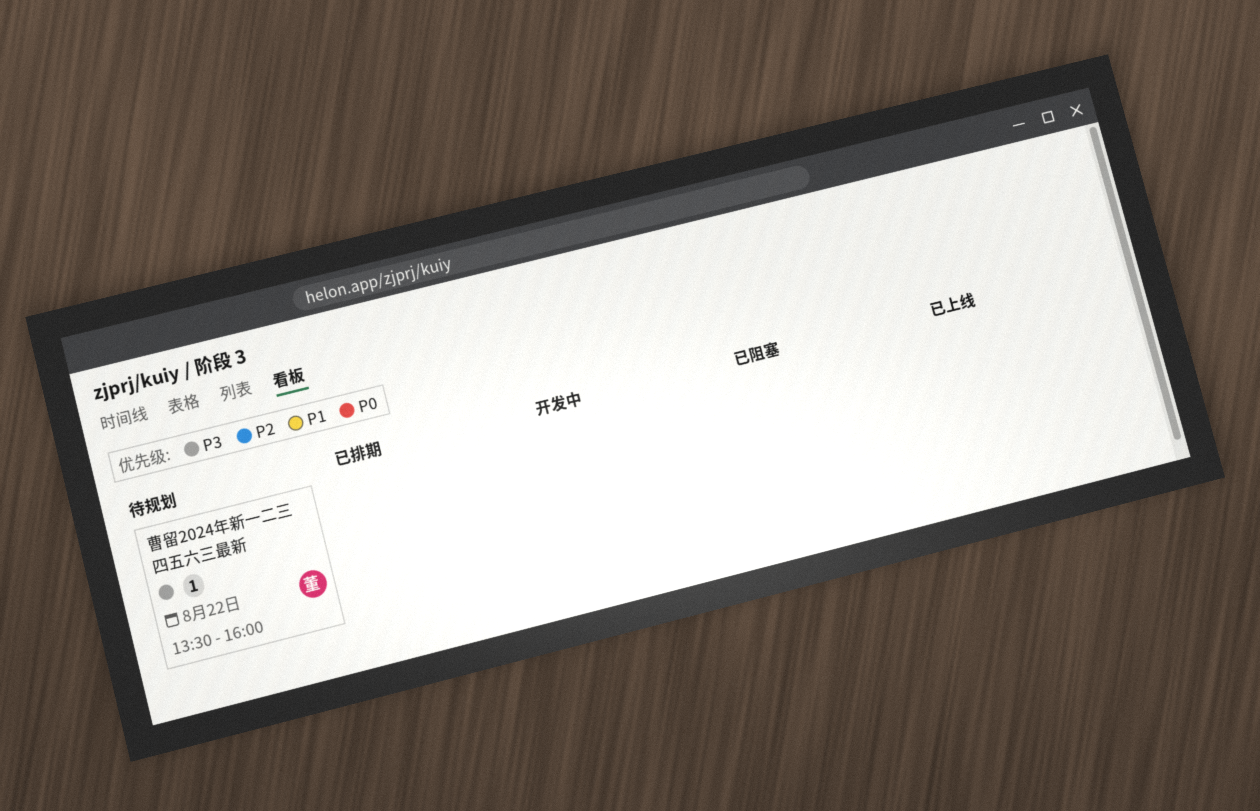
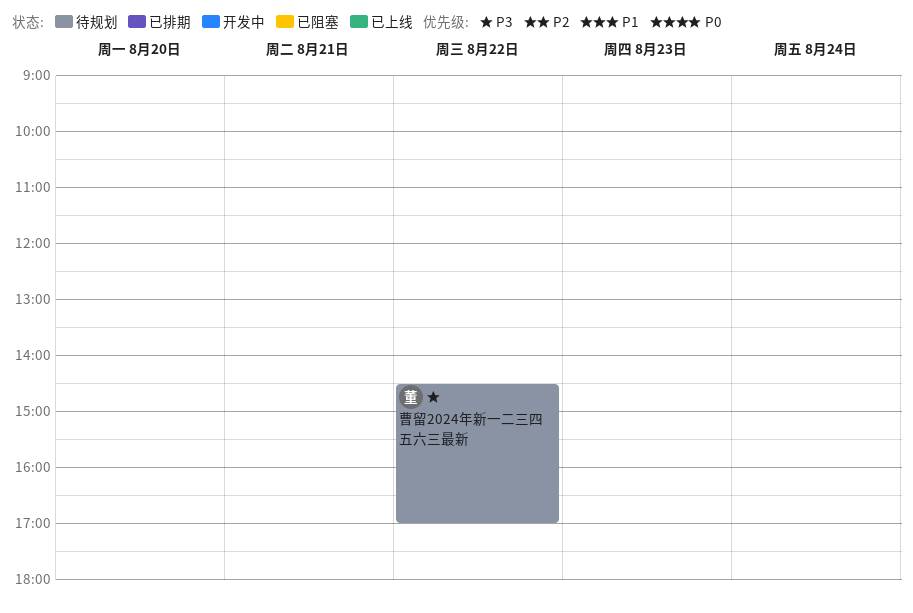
曹留2024年新一二三四五六三最新, begins: 13:30 -> 14:30
曹留2024年新一二三四五六三最新, ends: 16:00 -> 17:00

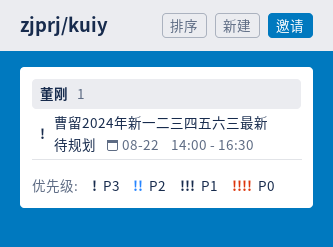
曹留2024年新一二三四五六三最新, begins: 14:30 -> 14:00
曹留2024年新一二三四五六三最新, ends: 17:00 -> 16:30

